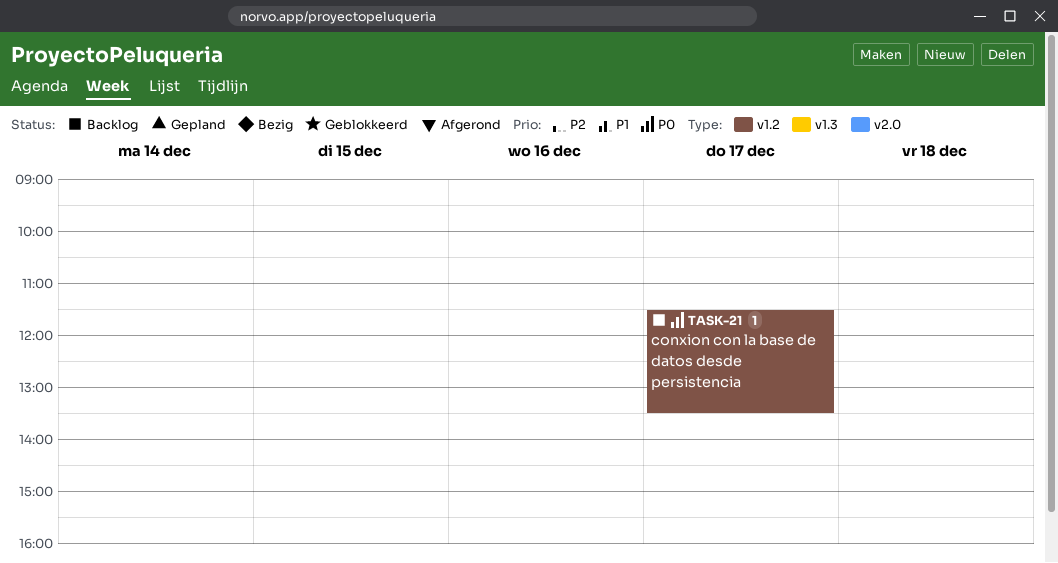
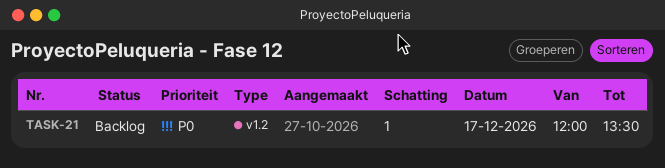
TASK-21, begins: 11:30 -> 12:00

